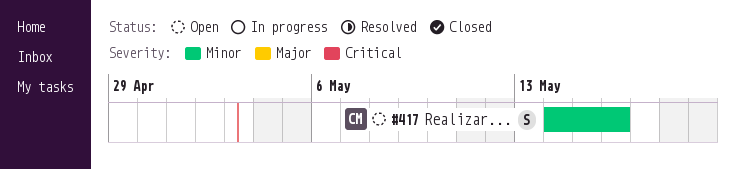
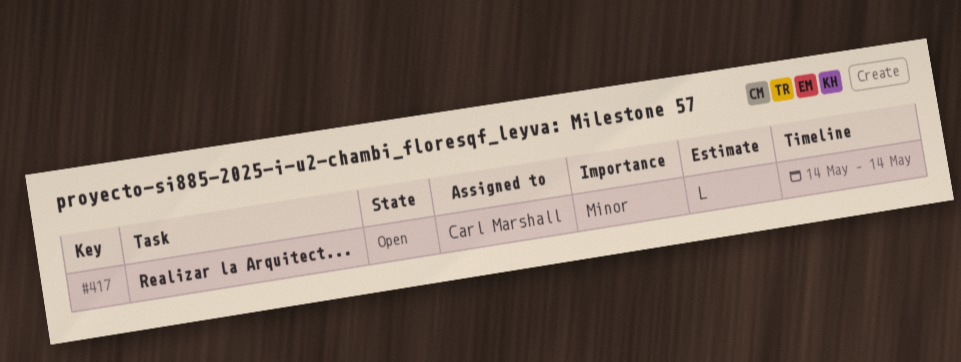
#417, estimate: S -> L
#417, due: May 16 -> May 14

